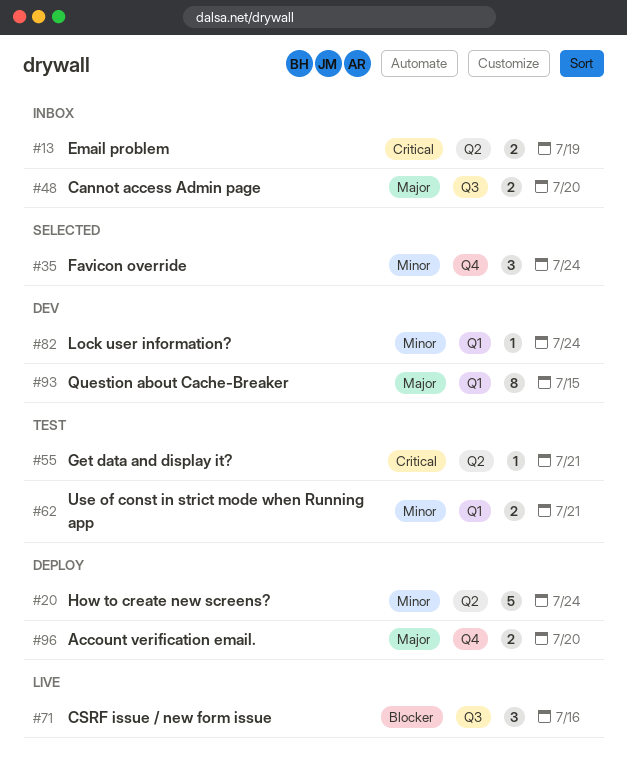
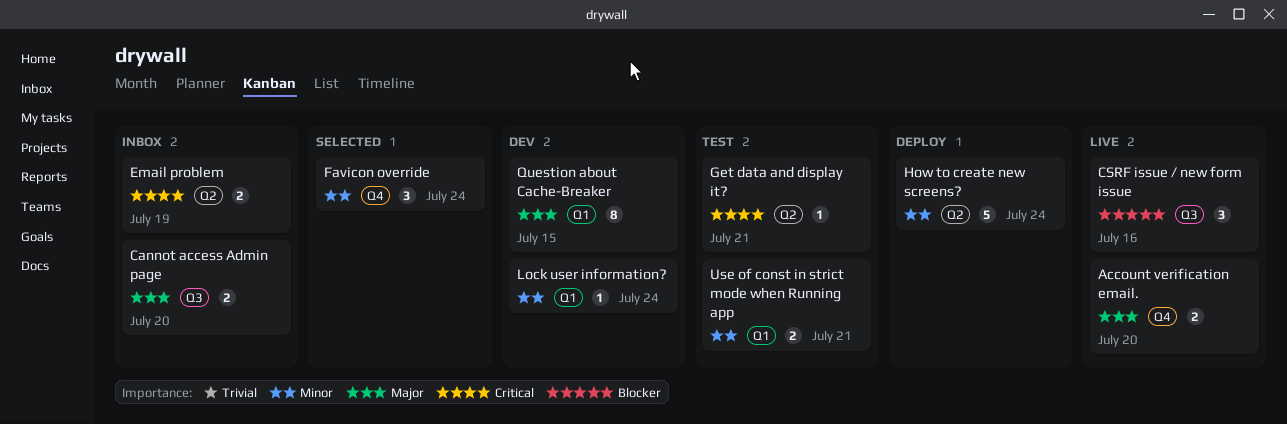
Account verification email., status: Deploy -> Live

